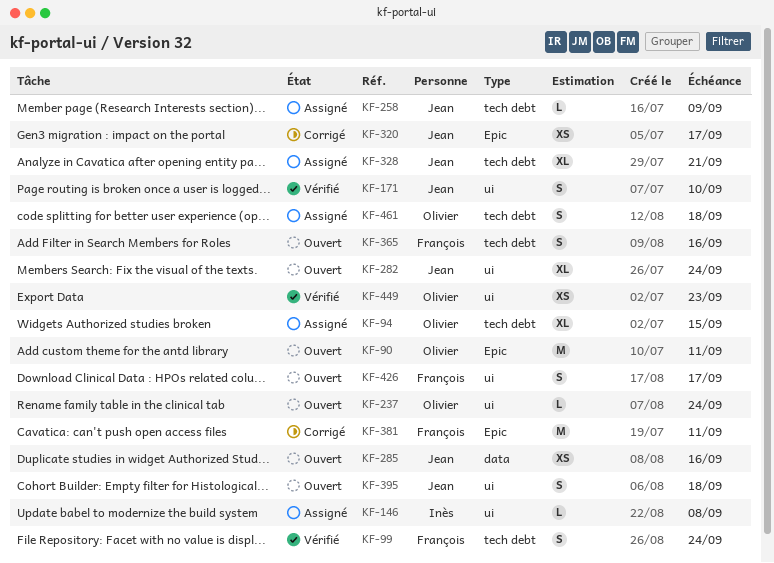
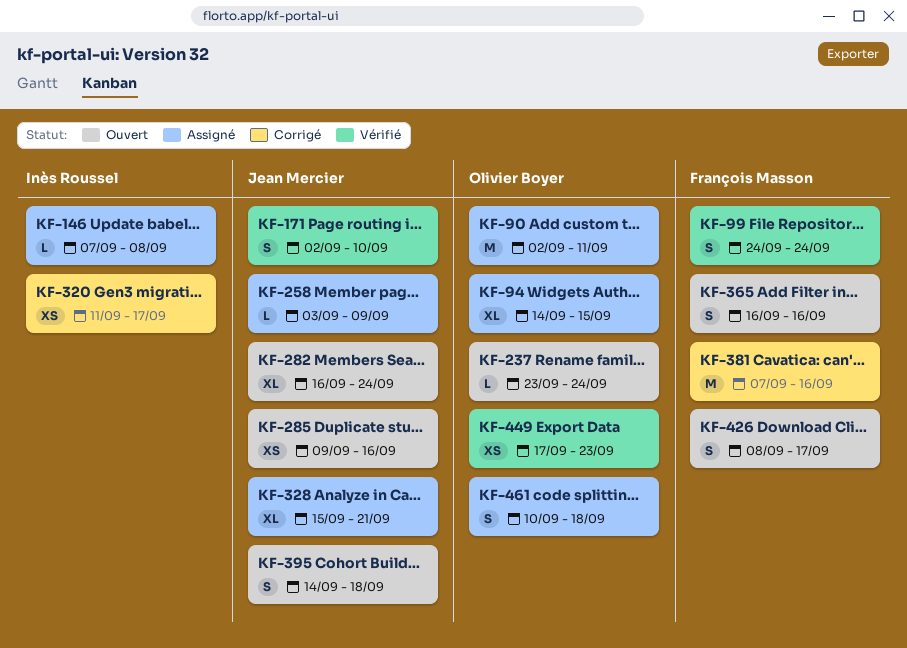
KF-90, status: Ouvert -> Assigné
KF-320, owner: Jean Mercier -> Inès Roussel
KF-381, due: Sep 11 -> Sep 16

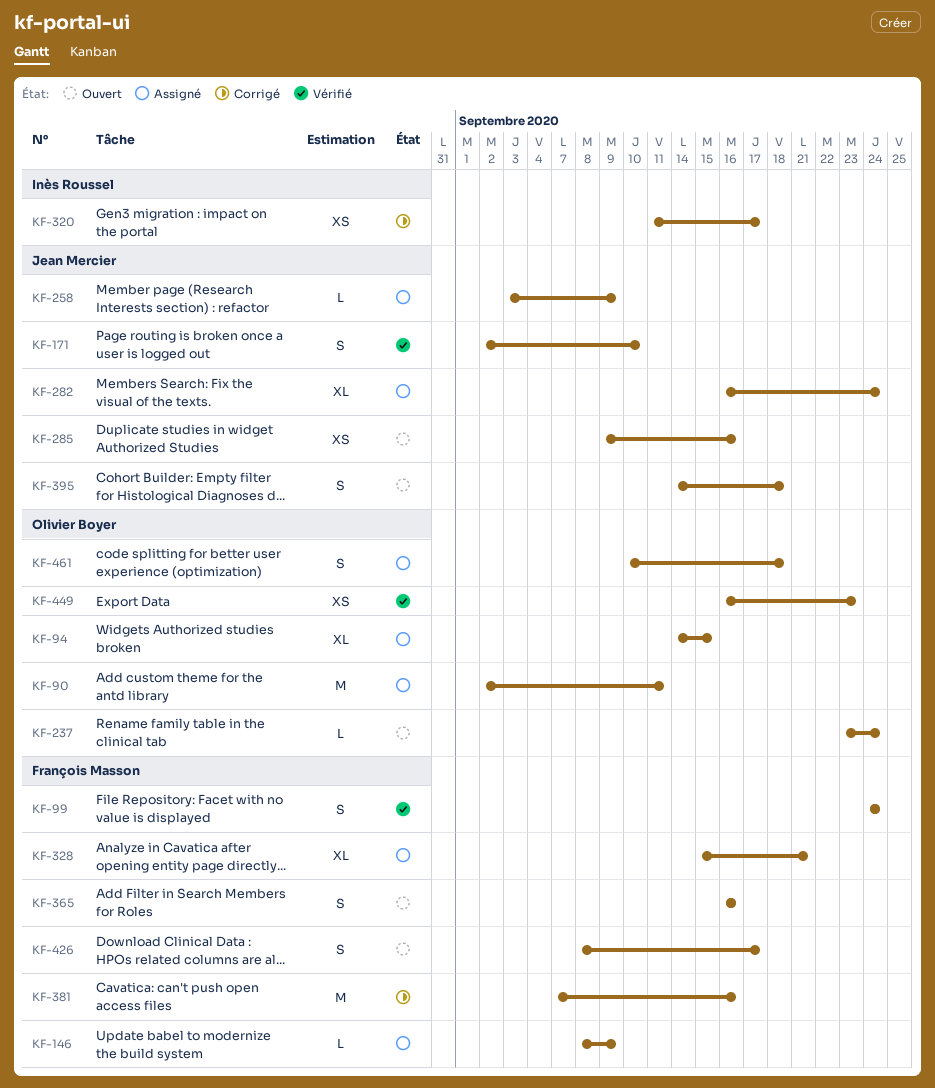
KF-146, owner: Inès Roussel -> François Masson
KF-146, start: Sep 7 -> Sep 8
KF-146, due: Sep 8 -> Sep 9
KF-282, status: Ouvert -> Assigné
KF-328, owner: Jean Mercier -> François Masson
KF-449, start: Sep 17 -> Sep 16

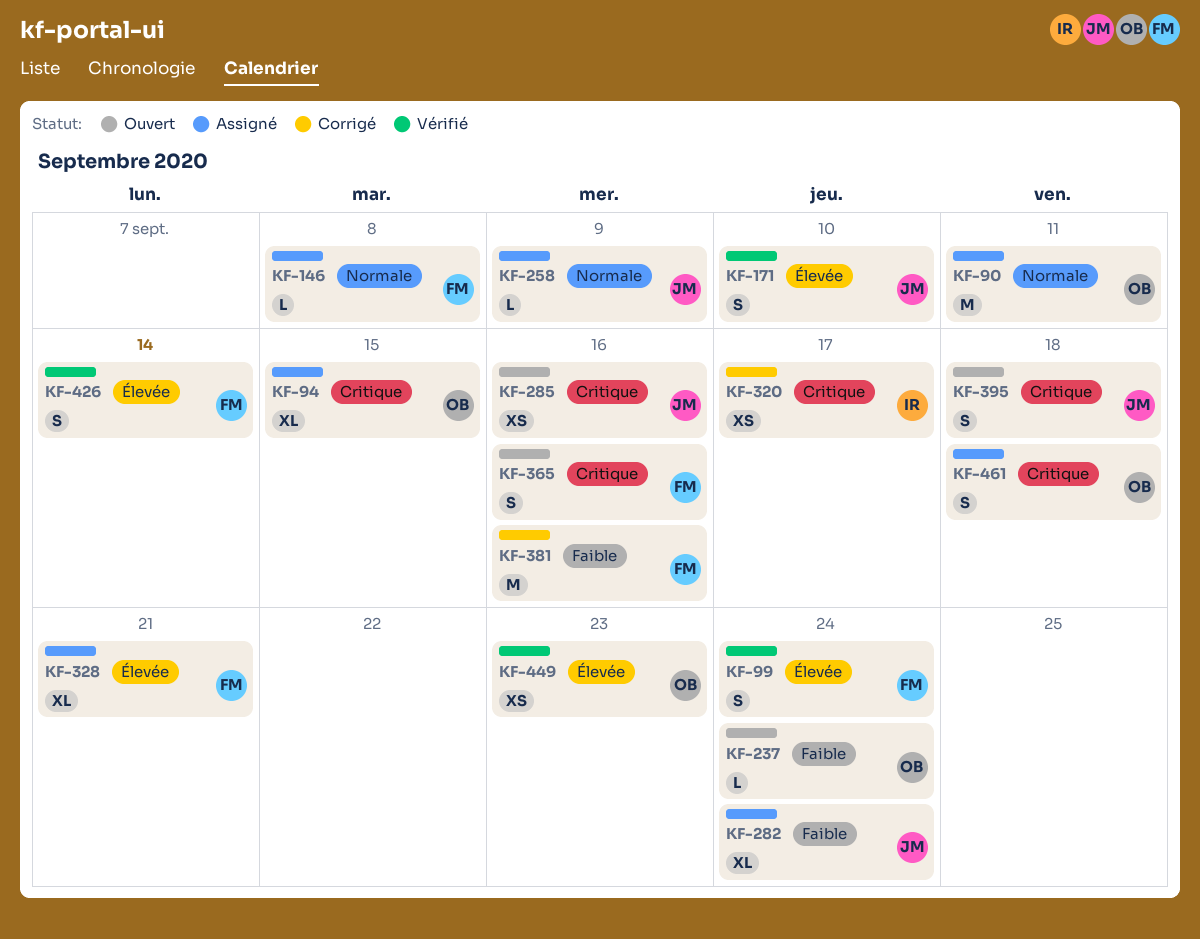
KF-146, due: Sep 9 -> Sep 8
KF-426, status: Ouvert -> Vérifié
KF-426, due: Sep 17 -> Sep 14

